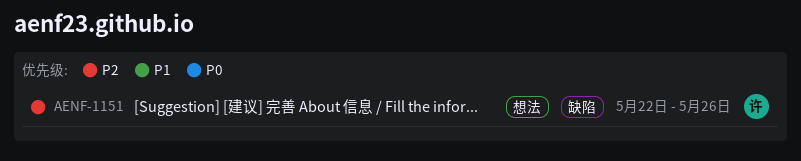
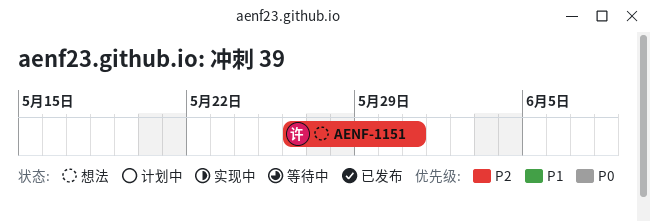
AENF-1151, start: May 22 -> May 26
AENF-1151, due: May 26 -> May 31

